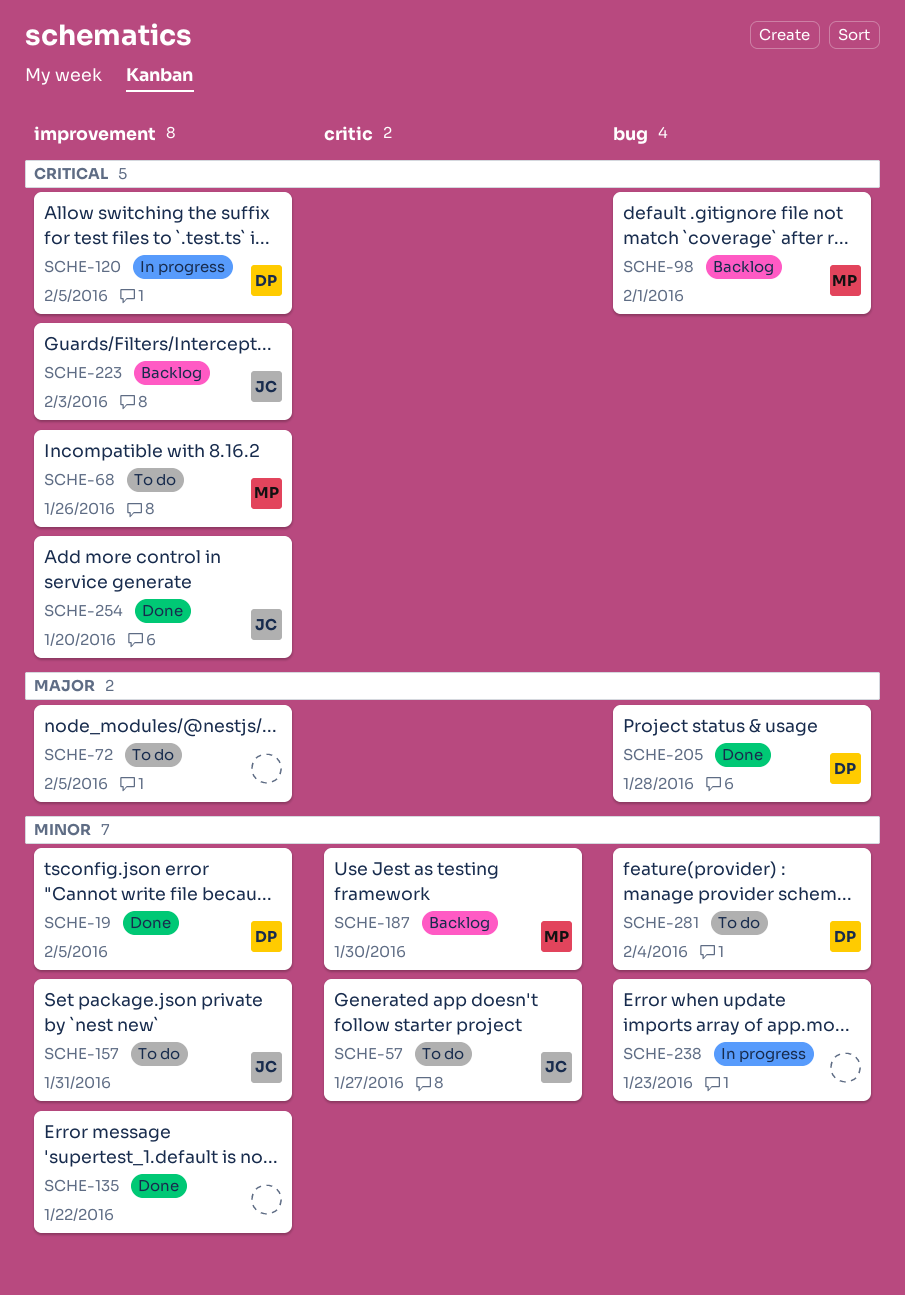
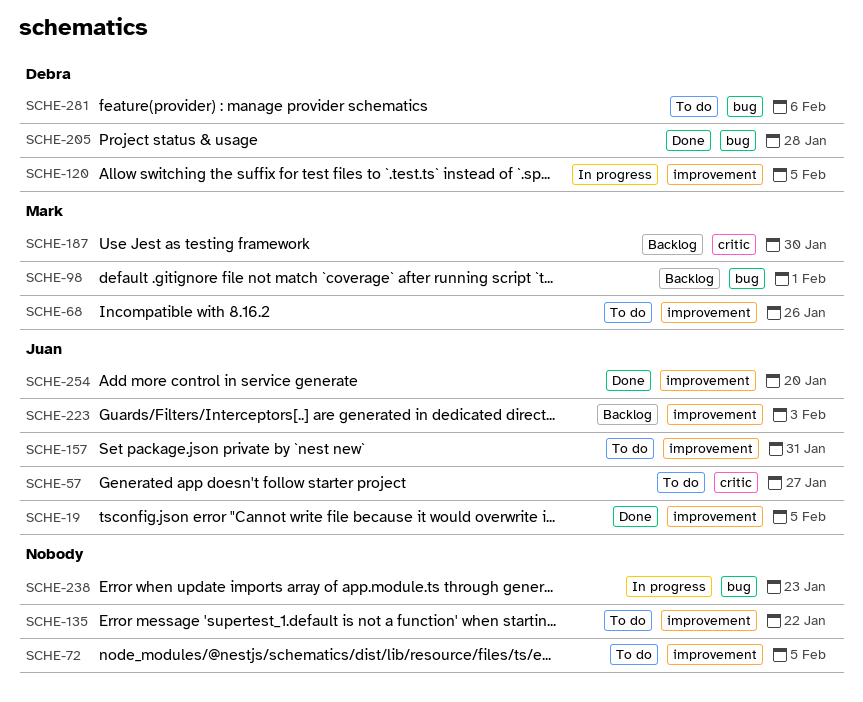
SCHE-19, owner: Debra -> Juan
SCHE-135, status: Done -> To do
SCHE-281, due: Feb 4 -> Feb 6

